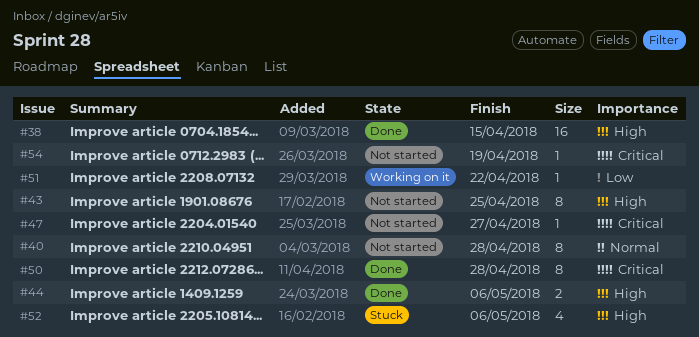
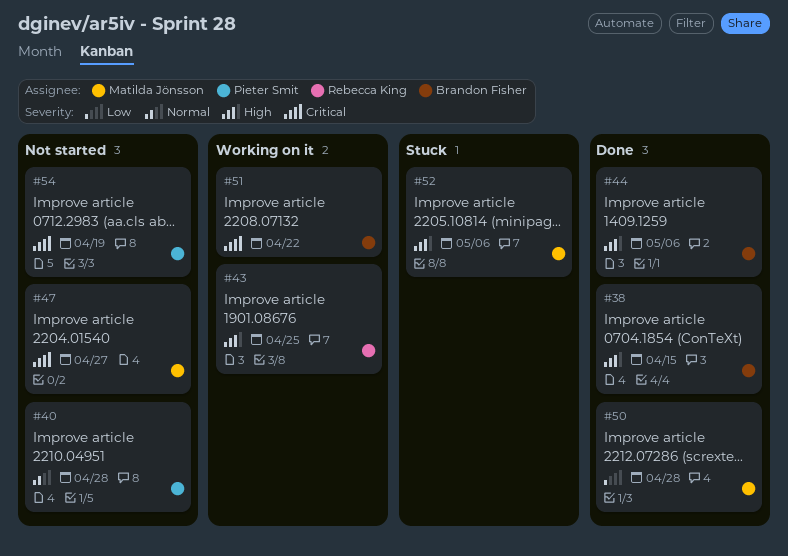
#43, status: Not started -> Working on it
#50, priority: Critical -> Low
#51, priority: Low -> Critical

